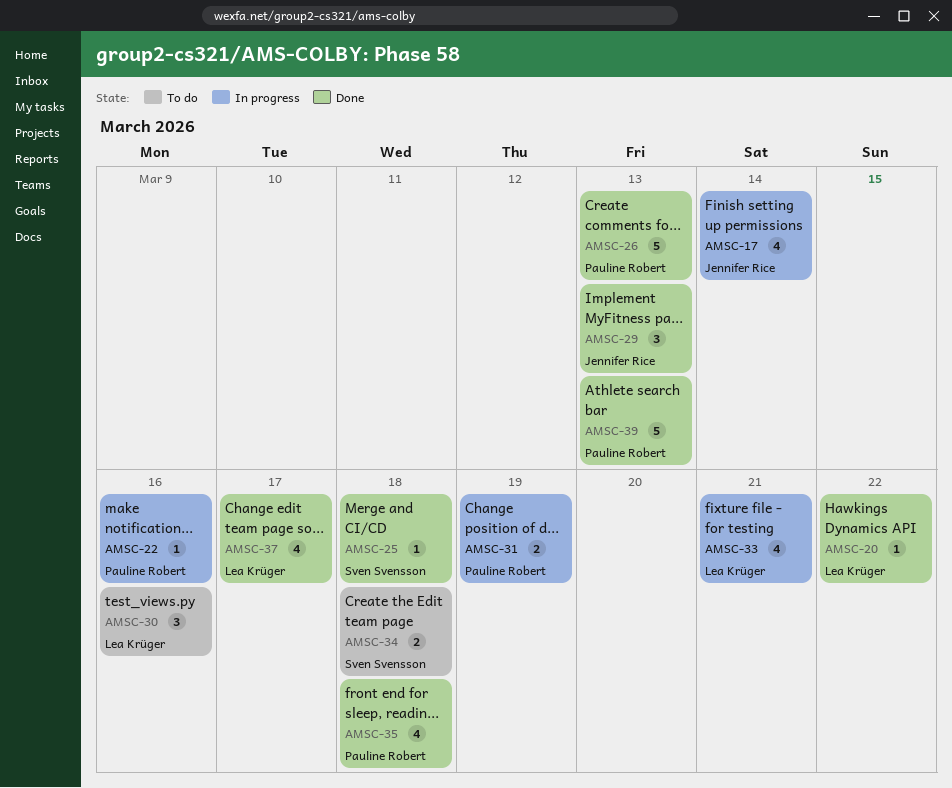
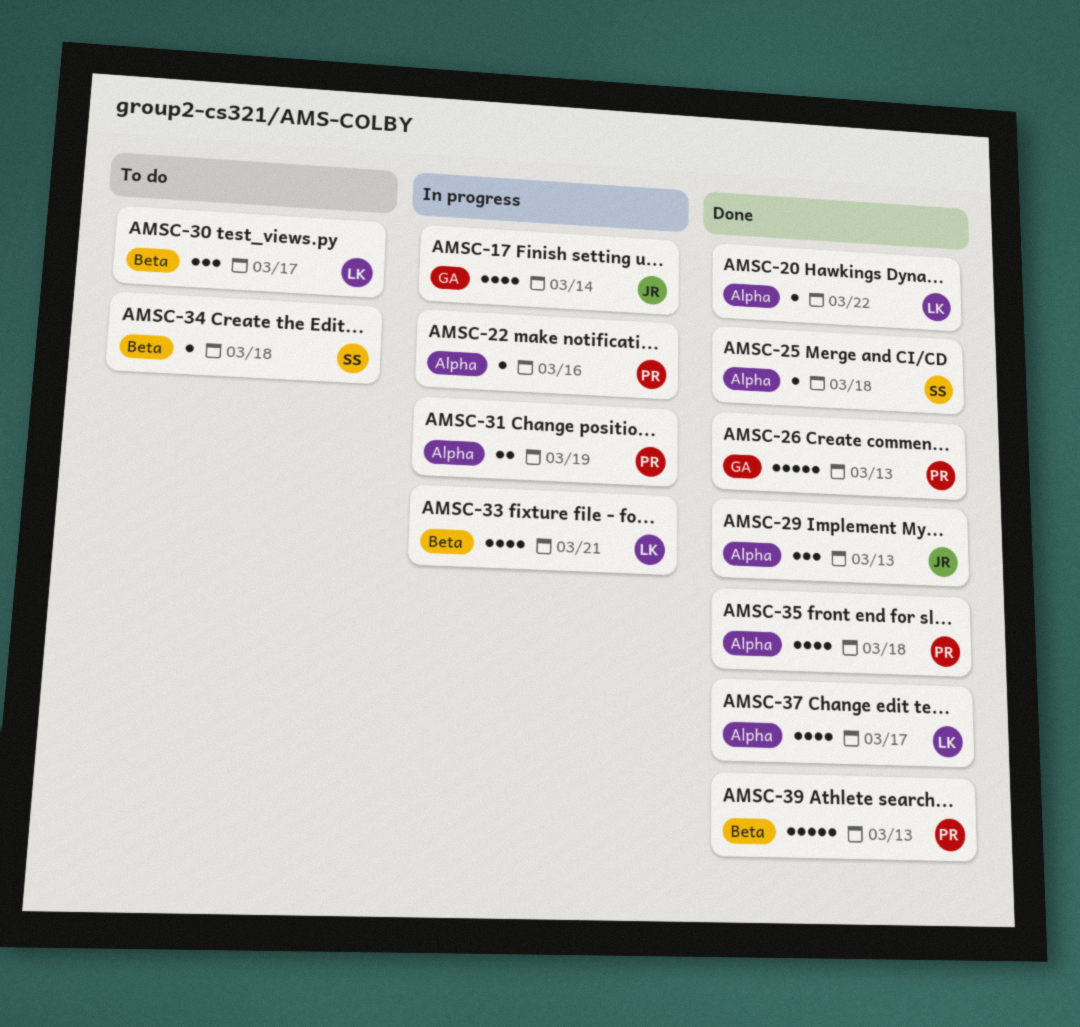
AMSC-30, due: Mar 16 -> Mar 17
AMSC-34, estimate: 2 -> 1

